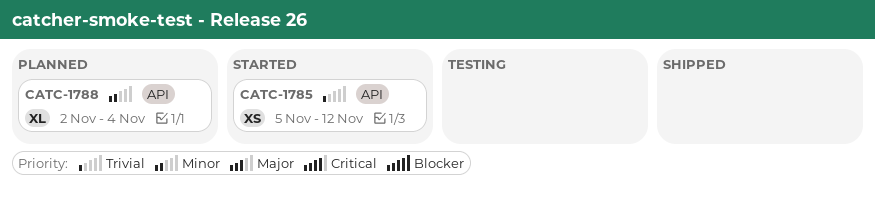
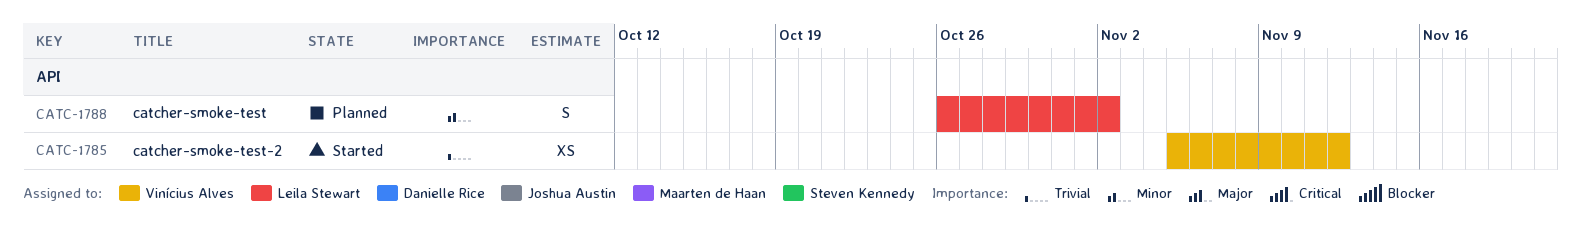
CATC-1788, estimate: XL -> S
CATC-1788, start: Nov 2 -> Oct 26
CATC-1788, due: Nov 4 -> Nov 2

